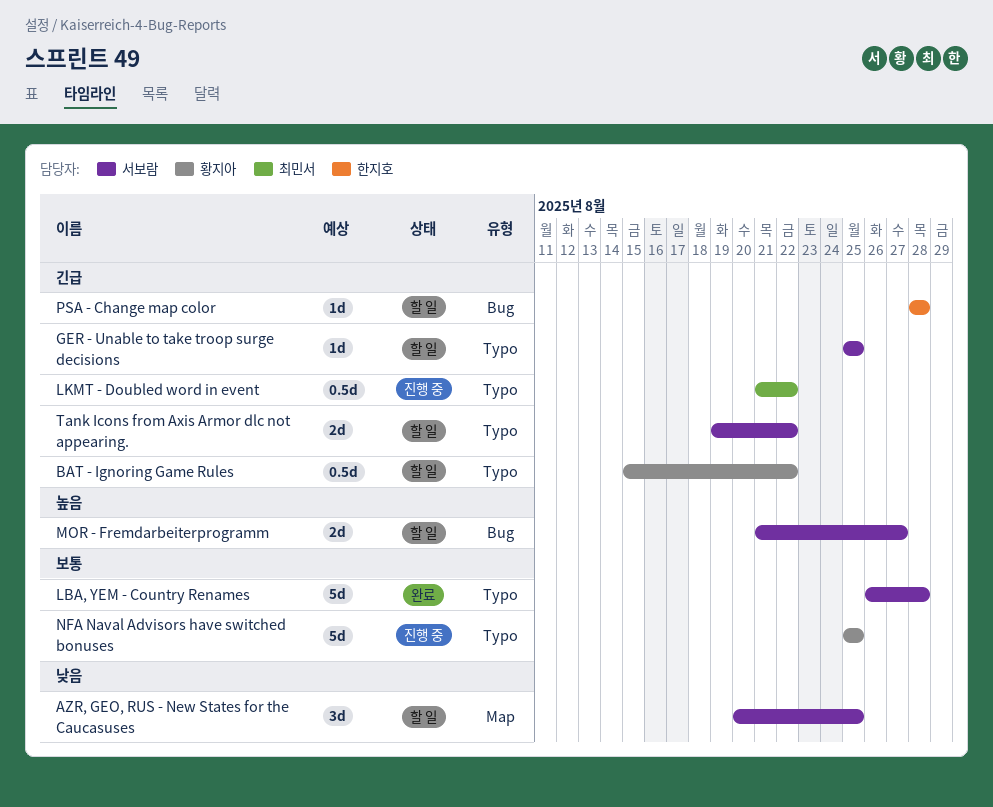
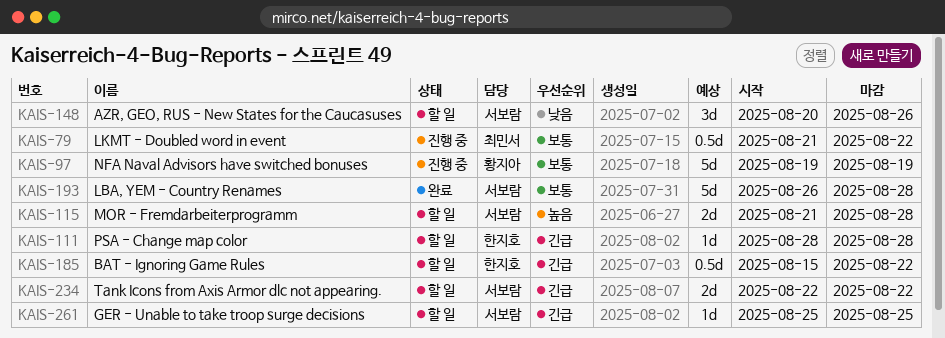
AZR, GEO, RUS - New States for the Caucasuses, due: Aug 25 -> Aug 26
BAT - Ignoring Game Rules, owner: 황지아 -> 한지호
LKMT - Doubled word in event, priority: 긴급 -> 보통
MOR - Fremdarbeiterprogramm, due: Aug 27 -> Aug 28
NFA Naval Advisors have switched bonuses, start: Aug 25 -> Aug 19
NFA Naval Advisors have switched bonuses, due: Aug 25 -> Aug 19
Tank Icons from Axis Armor dlc not appearing., start: Aug 19 -> Aug 22

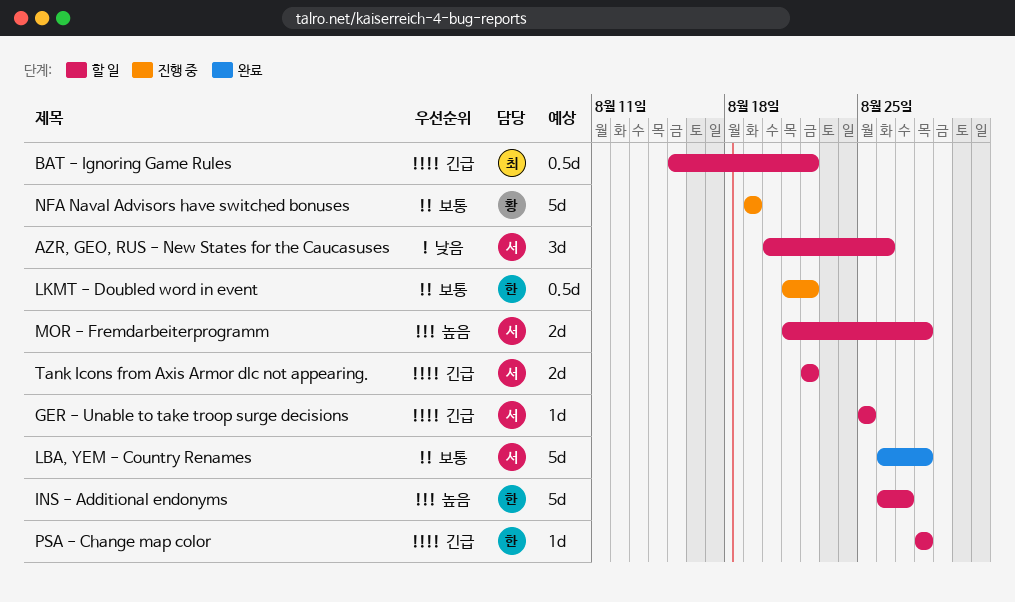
BAT - Ignoring Game Rules, owner: 한지호 -> 최민서
INS - Additional endonyms: none -> present
LKMT - Doubled word in event, owner: 최민서 -> 한지호

